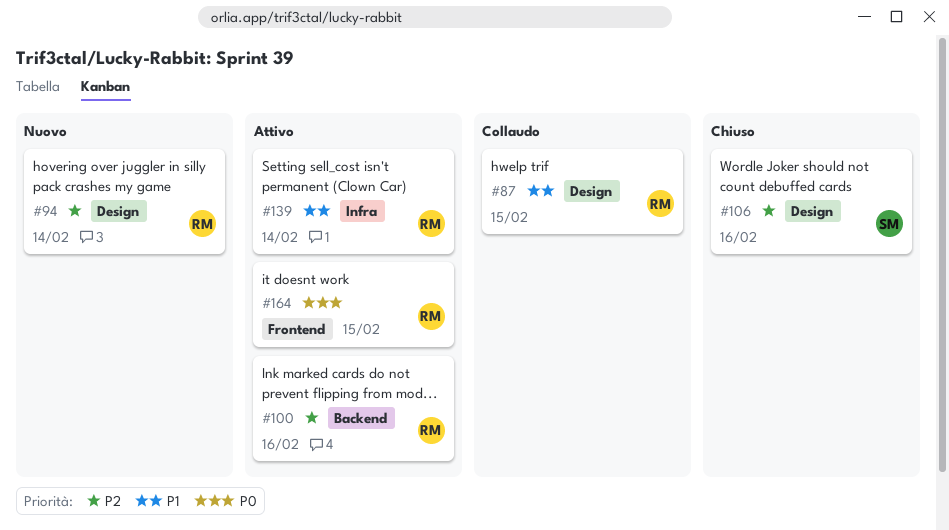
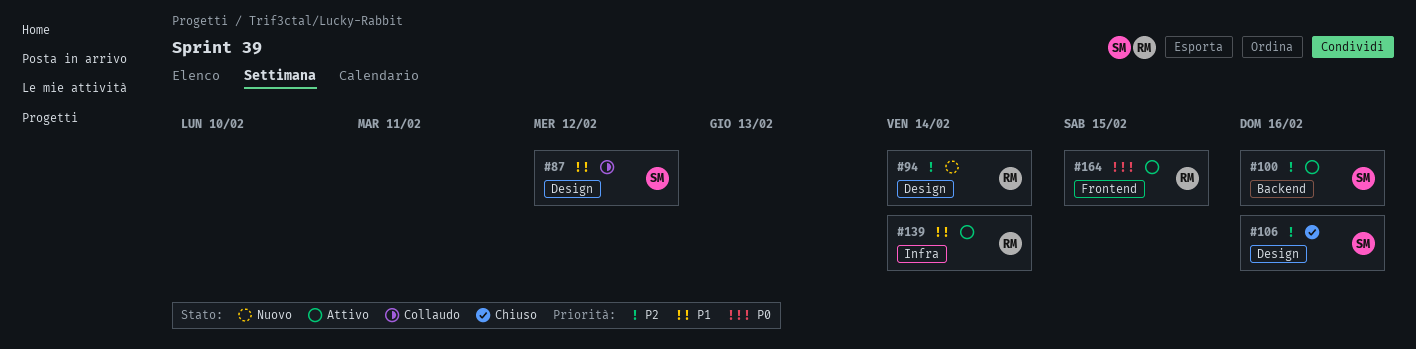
#87, owner: RM -> SM
#87, due: Feb 15 -> Feb 12
#100, owner: RM -> SM

